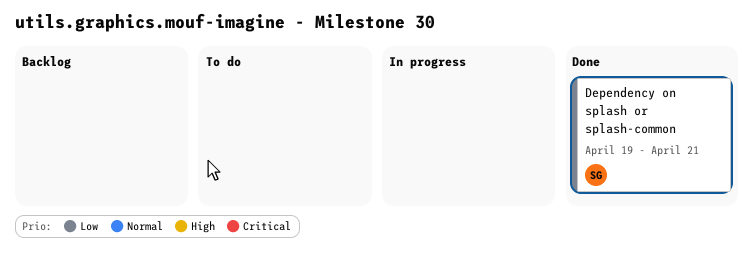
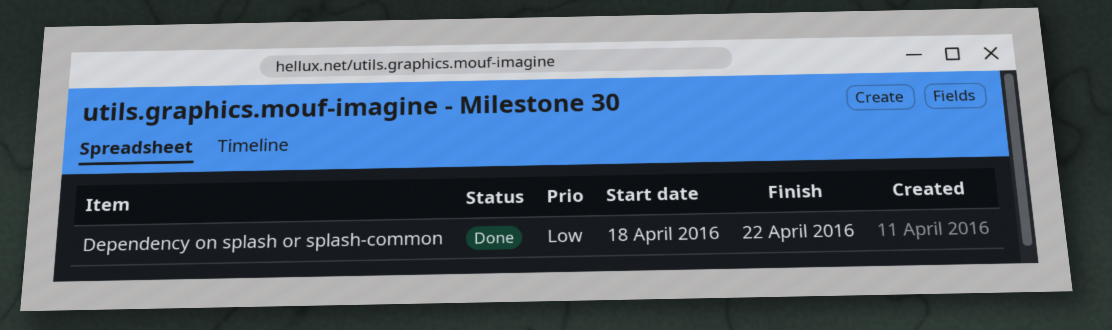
Dependency on splash or splash-common, start: Apr 19 -> Apr 18
Dependency on splash or splash-common, due: Apr 21 -> Apr 22

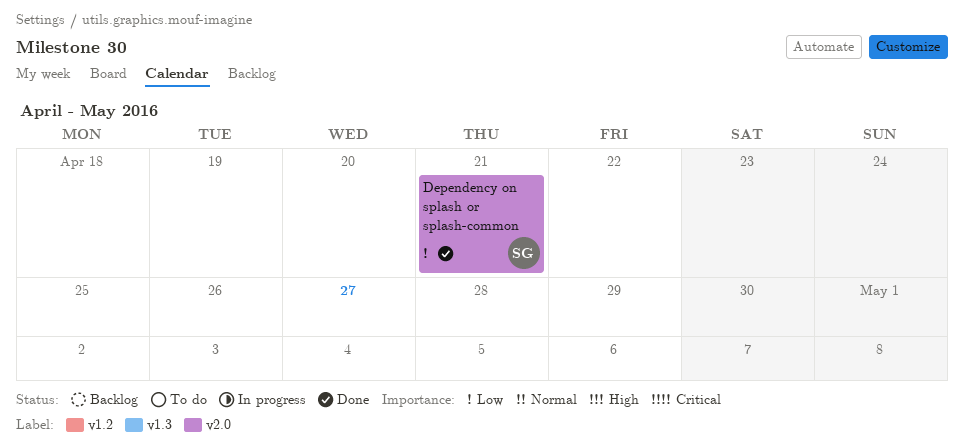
Dependency on splash or splash-common, due: Apr 22 -> Apr 21

